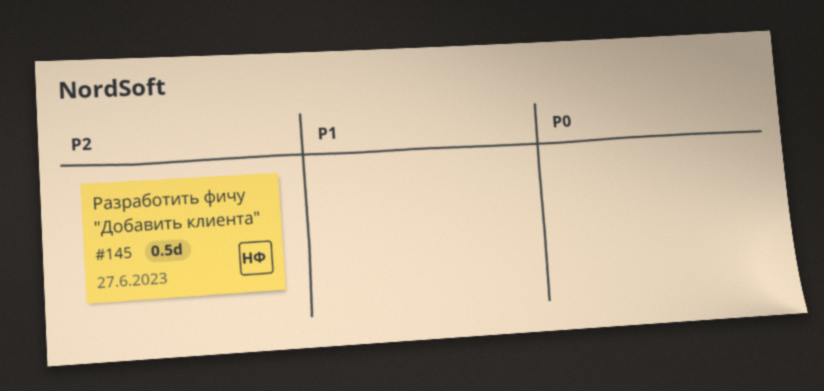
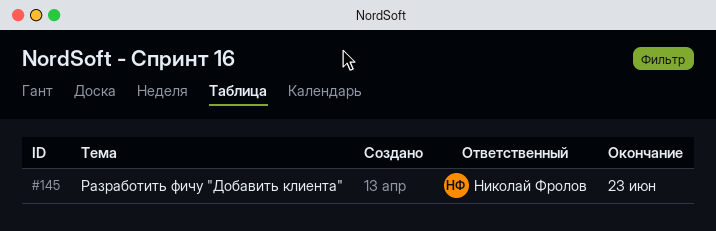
#145, due: Jun 27 -> Jun 23

